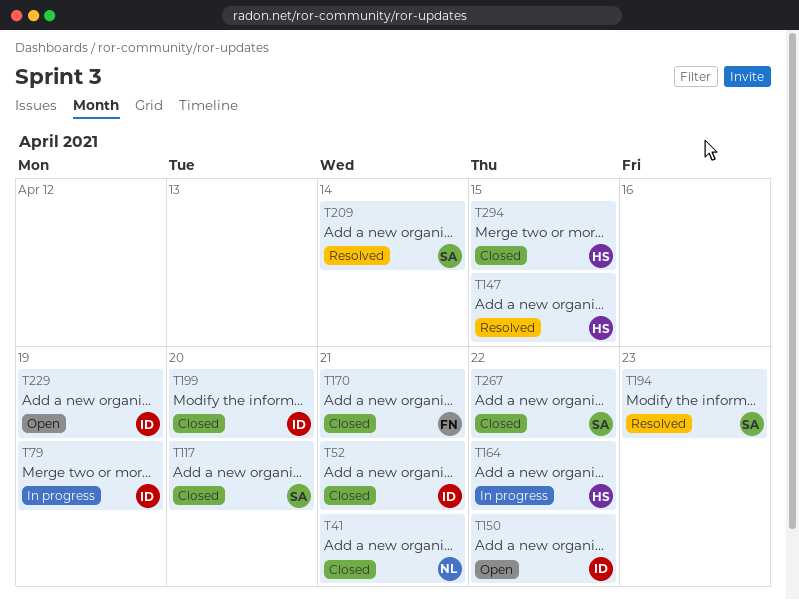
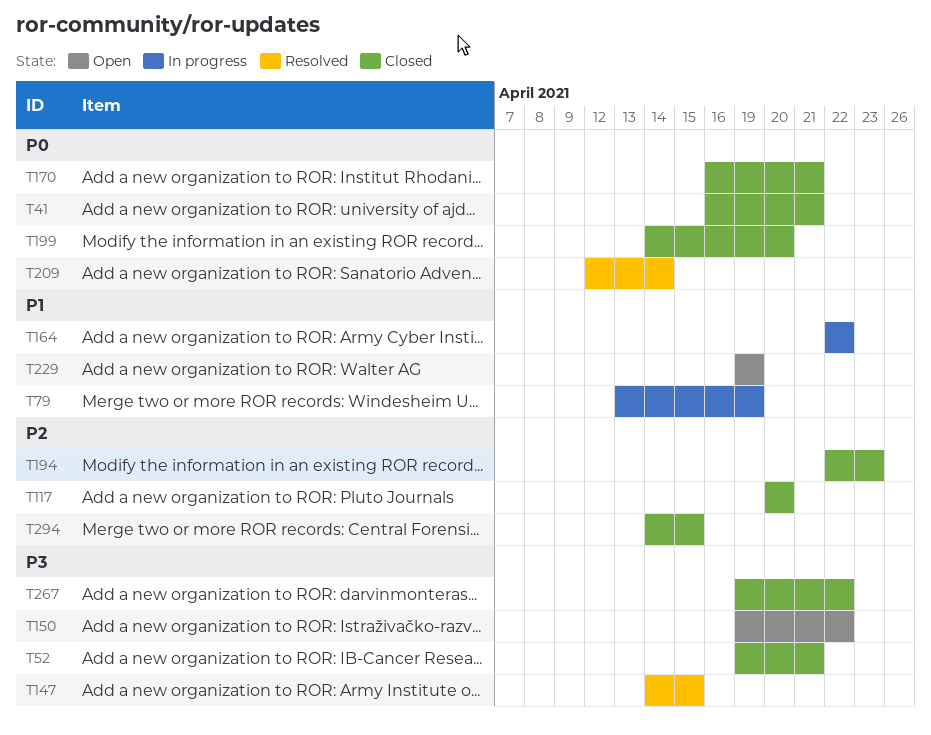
T194, status: Resolved -> Closed

